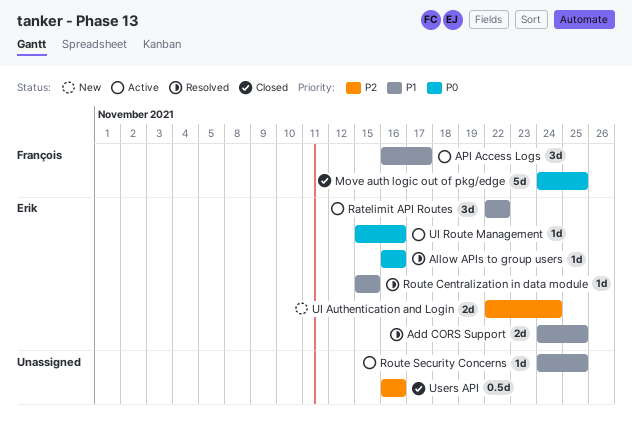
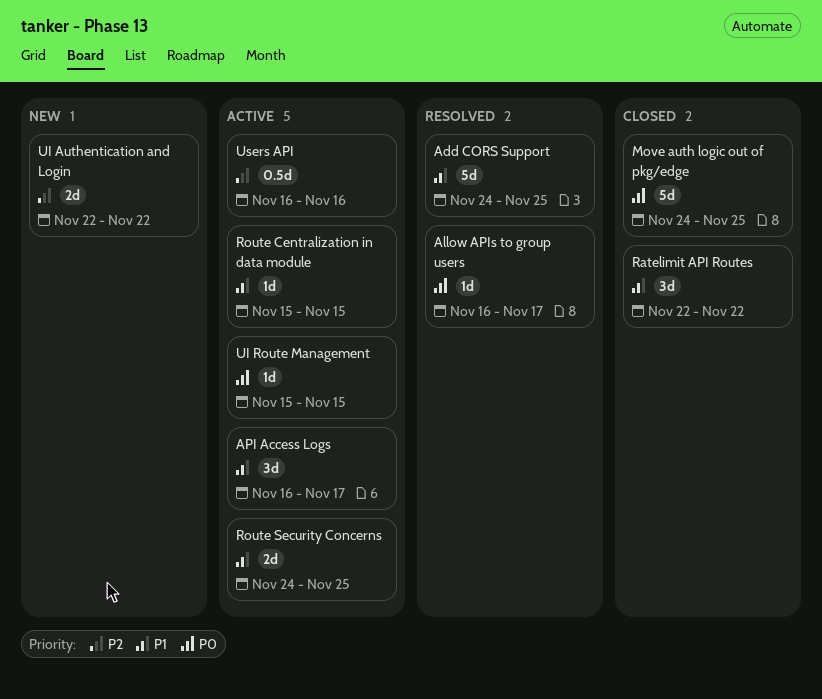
Add CORS Support, estimate: 2d -> 5d
Allow APIs to group users, due: Nov 16 -> Nov 17
Ratelimit API Routes, status: Active -> Closed
Route Centralization in data module, status: Resolved -> Active
Route Security Concerns, estimate: 1d -> 2d
UI Authentication and Login, due: Nov 24 -> Nov 22
UI Route Management, due: Nov 16 -> Nov 15
Users API, status: Closed -> Active

